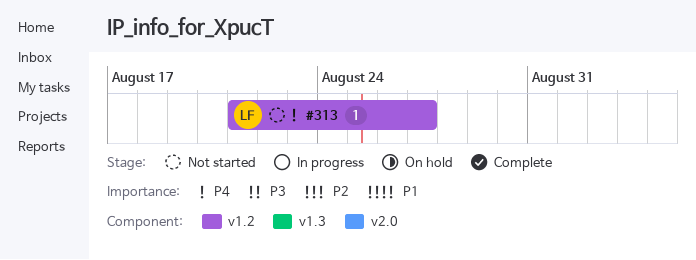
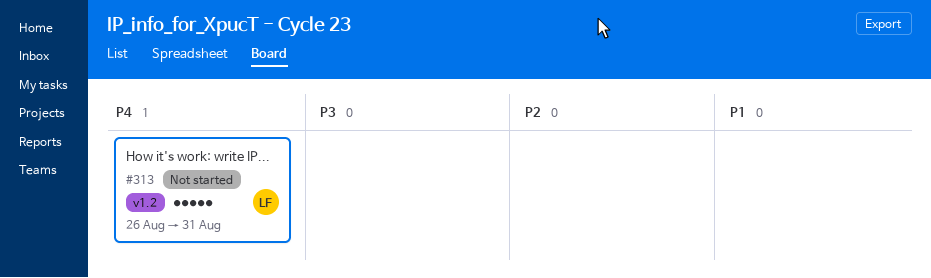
#313, estimate: 1 -> 5
#313, start: Aug 21 -> Aug 26
#313, due: Aug 27 -> Aug 31

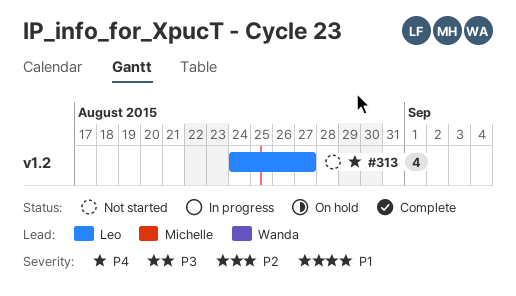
#313, estimate: 5 -> 4
#313, start: Aug 26 -> Aug 24
#313, due: Aug 31 -> Aug 27

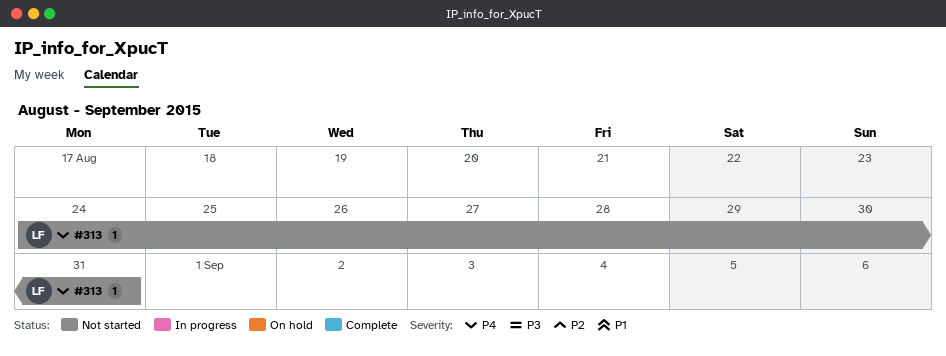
#313, estimate: 4 -> 1
#313, due: Aug 27 -> Aug 31

